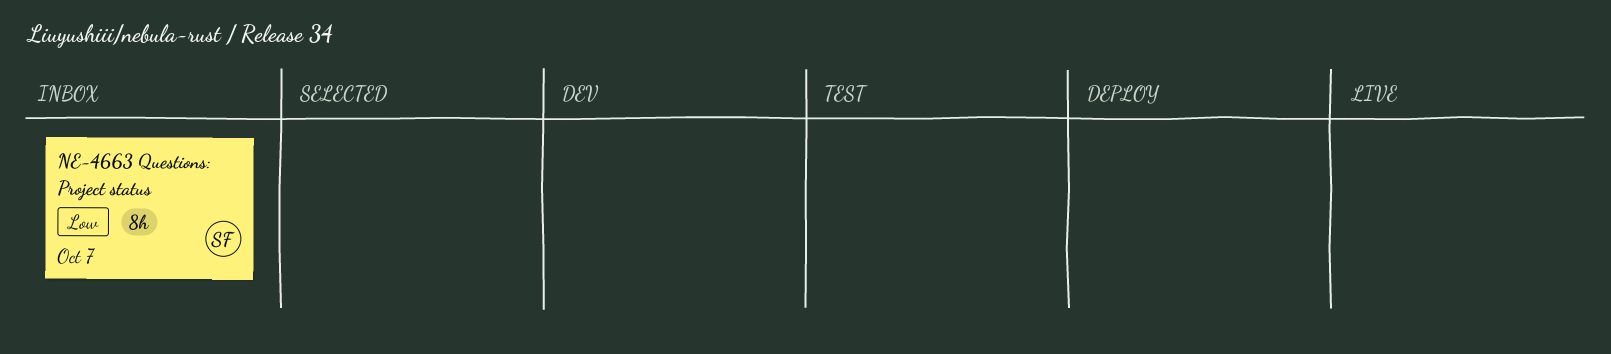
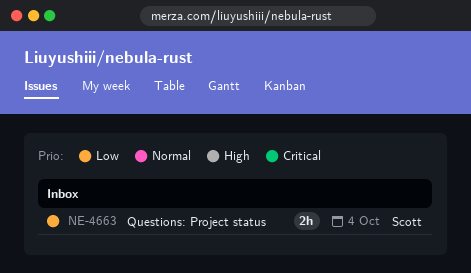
NE-4663, estimate: 8h -> 2h
NE-4663, due: Oct 7 -> Oct 4

